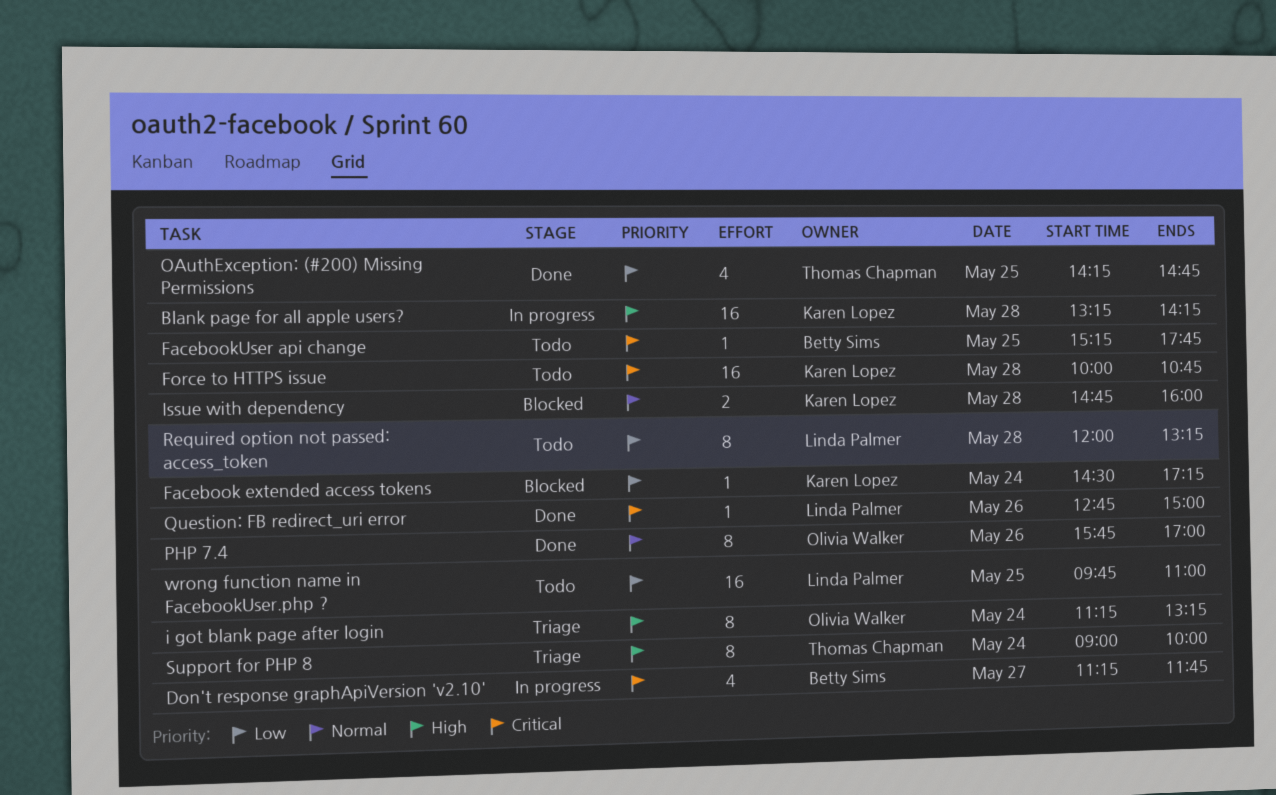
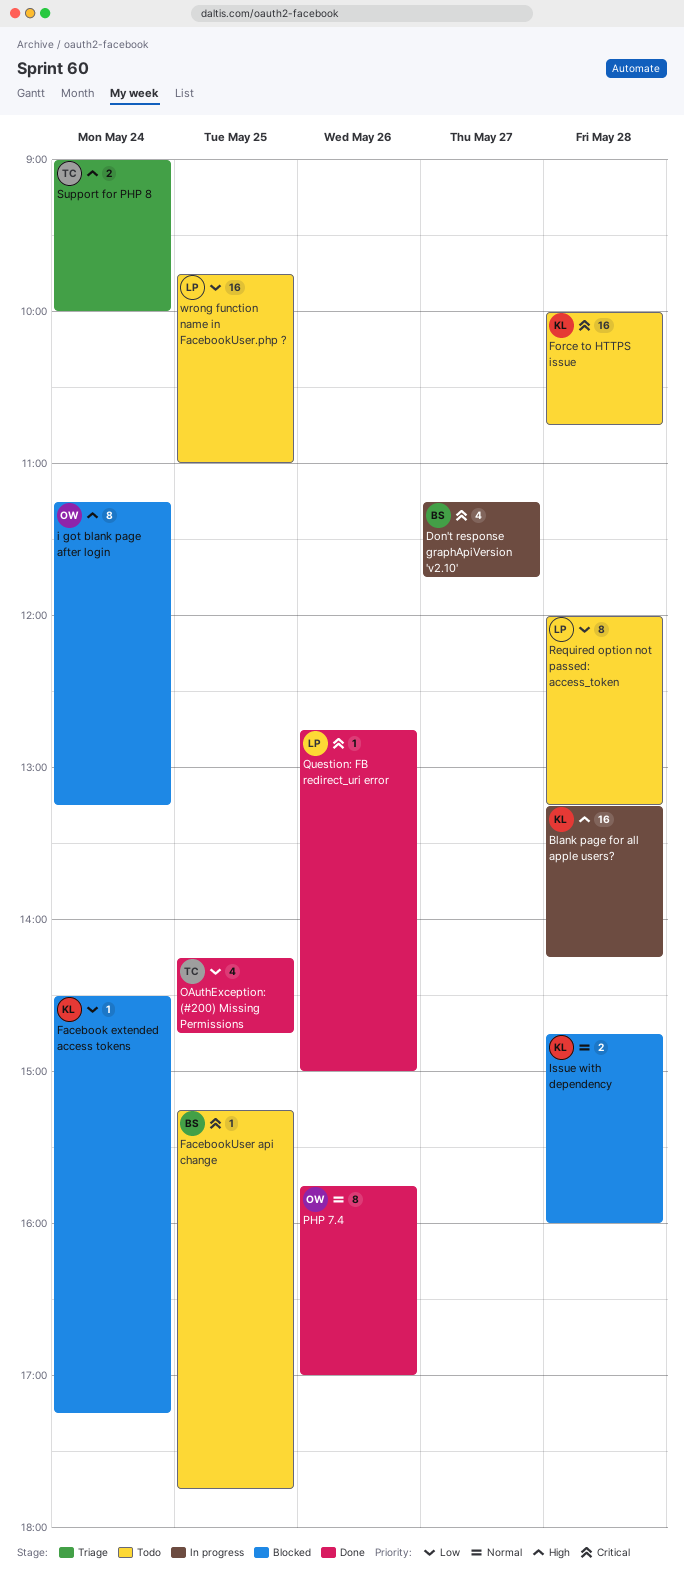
i got blank page after login, status: Triage -> Blocked
Support for PHP 8, estimate: 8 -> 2

